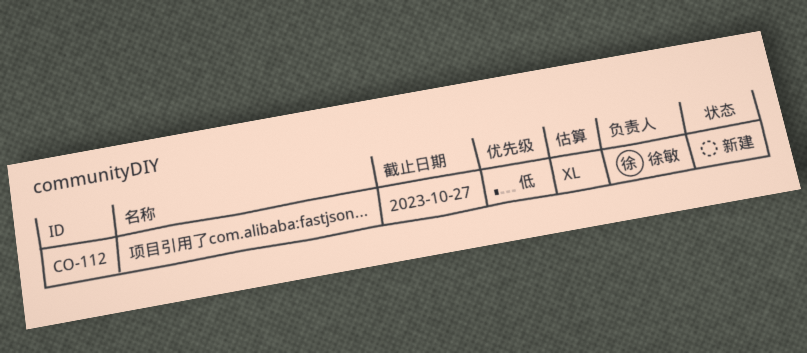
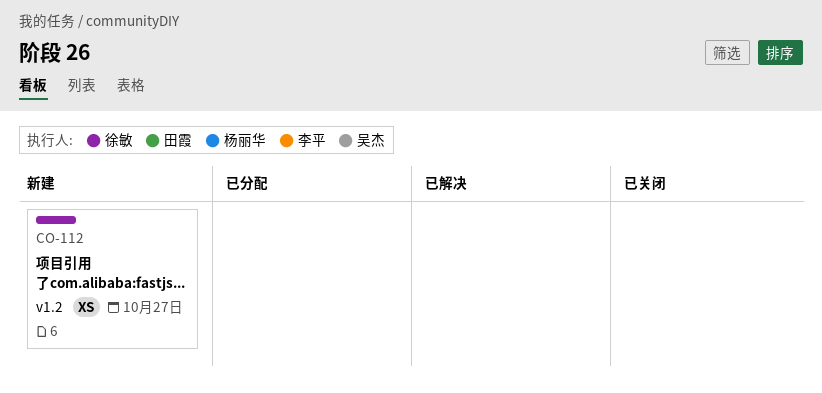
CO-112, estimate: XL -> XS

